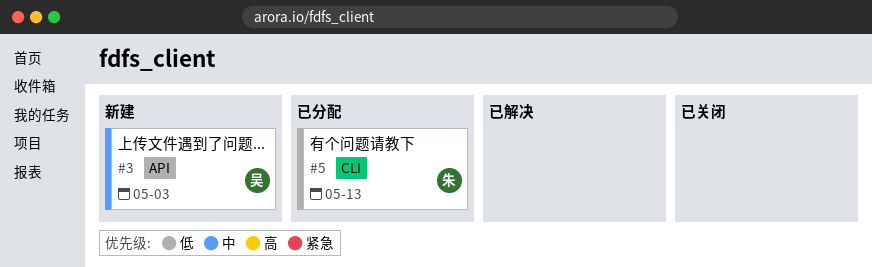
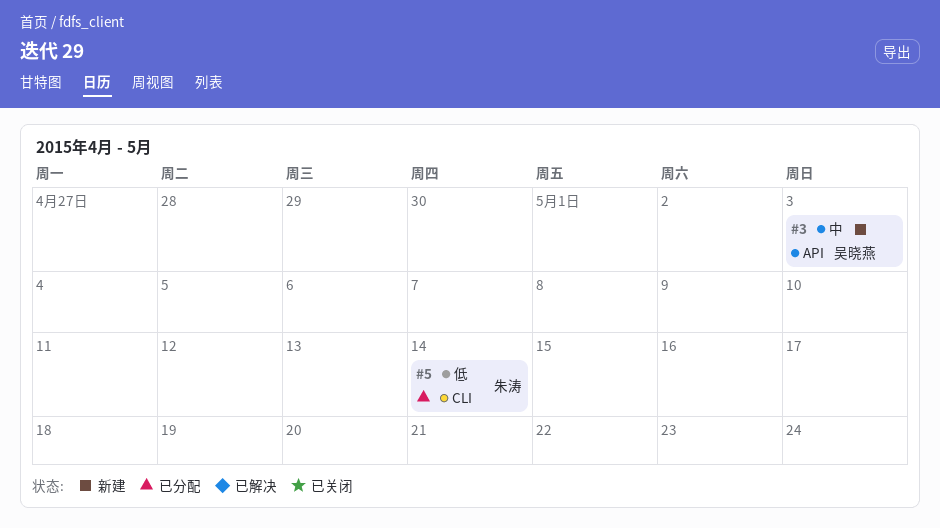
#5, due: May 13 -> May 14

